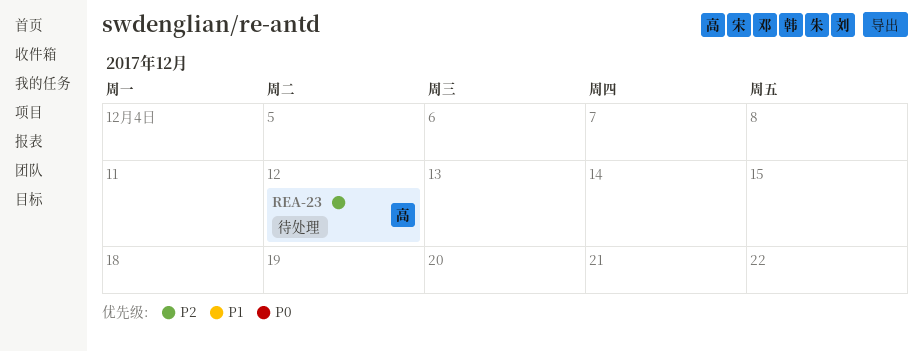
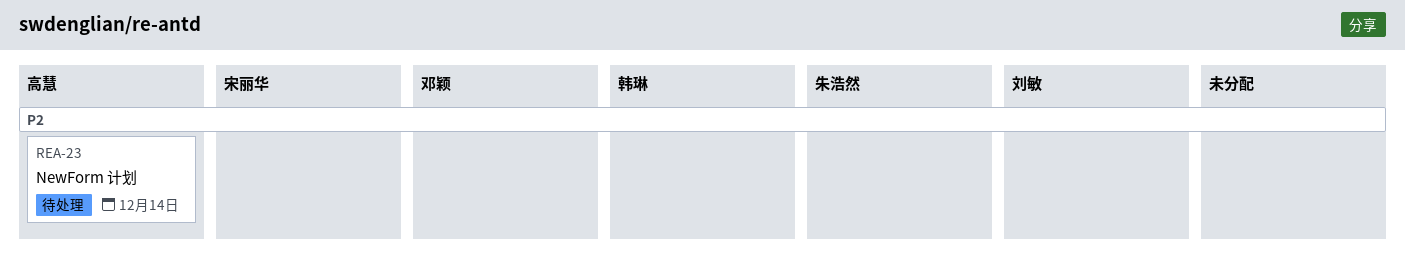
REA-23, due: Dec 12 -> Dec 14

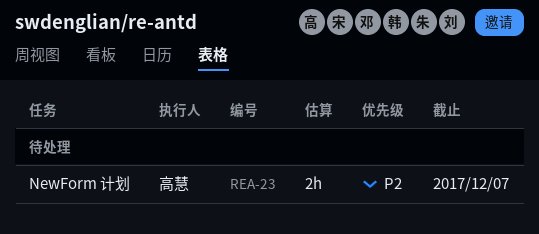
REA-23, due: Dec 14 -> Dec 7

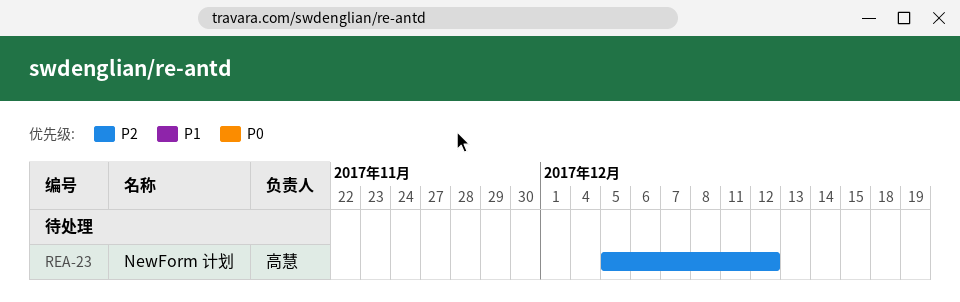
REA-23, due: Dec 7 -> Dec 12

